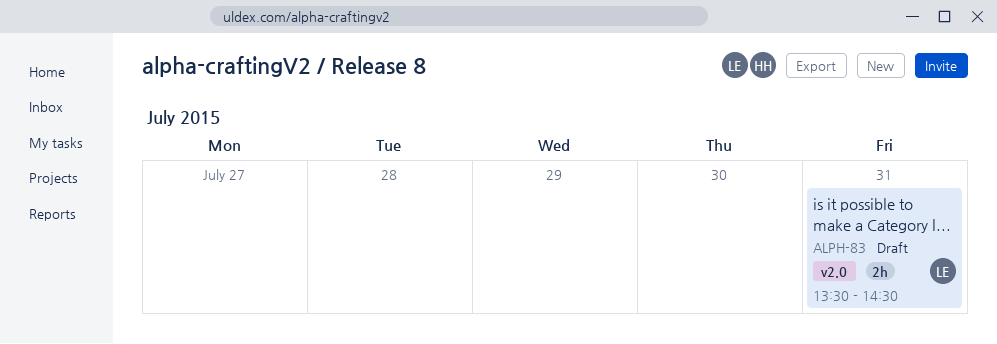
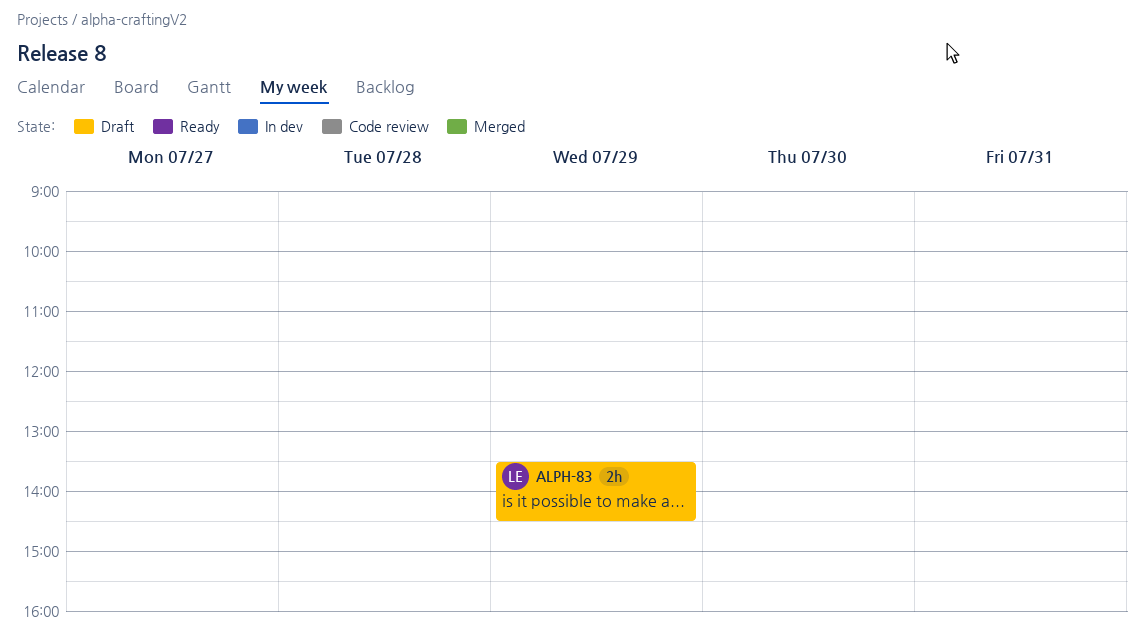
ALPH-83, day: Jul 31 -> Jul 29

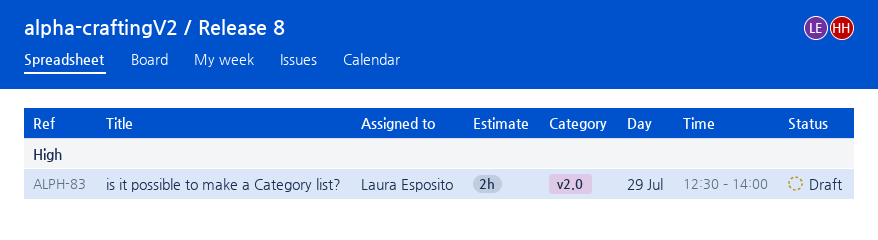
ALPH-83, begins: 13:30 -> 12:30
ALPH-83, ends: 14:30 -> 14:00

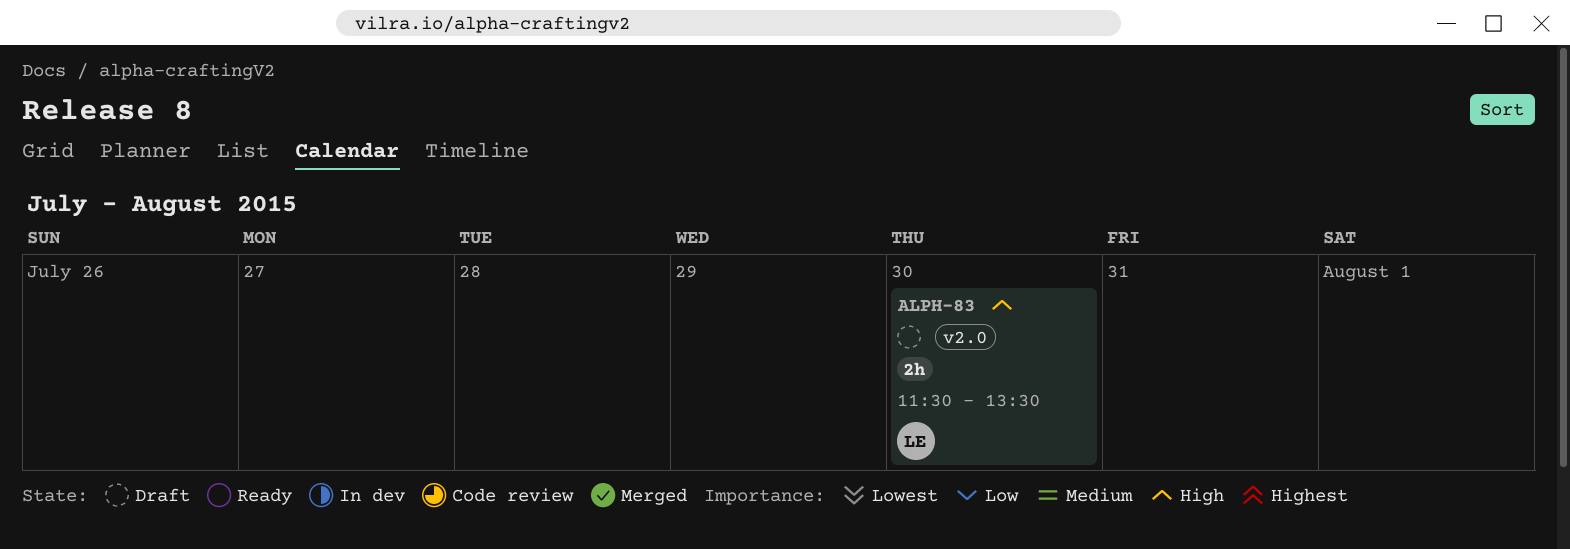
ALPH-83, day: Jul 29 -> Jul 30
ALPH-83, begins: 12:30 -> 11:30
ALPH-83, ends: 14:00 -> 13:30

